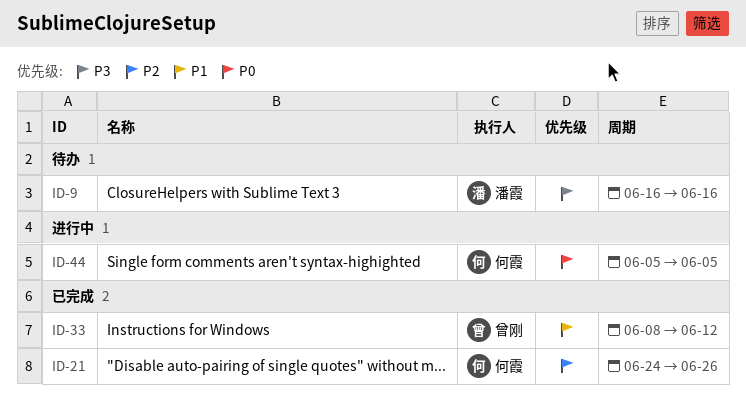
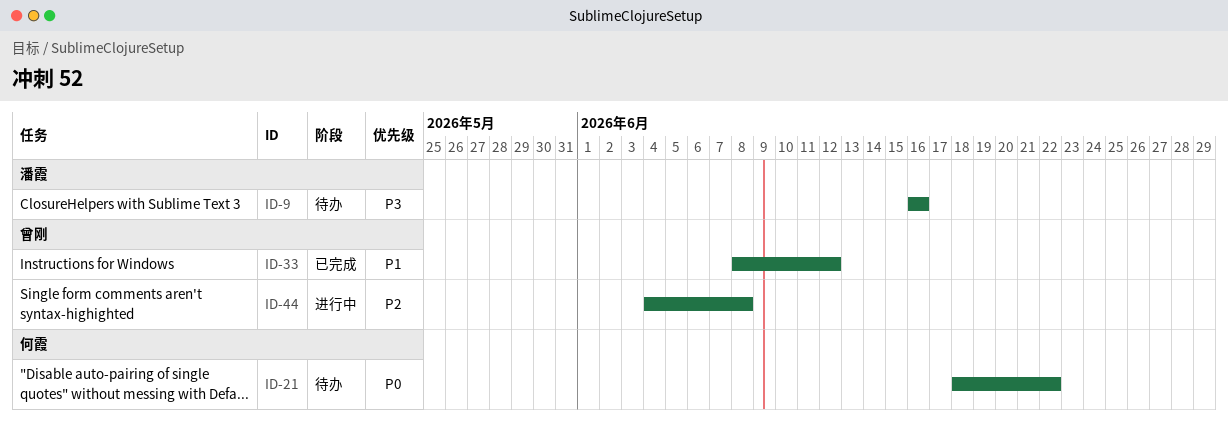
ID-21, status: 已完成 -> 待办
ID-21, priority: P2 -> P0
ID-21, start: Jun 24 -> Jun 18
ID-21, due: Jun 26 -> Jun 22
ID-44, owner: 何霞 -> 曾刚
ID-44, priority: P0 -> P2
ID-44, start: Jun 5 -> Jun 4
ID-44, due: Jun 5 -> Jun 8

